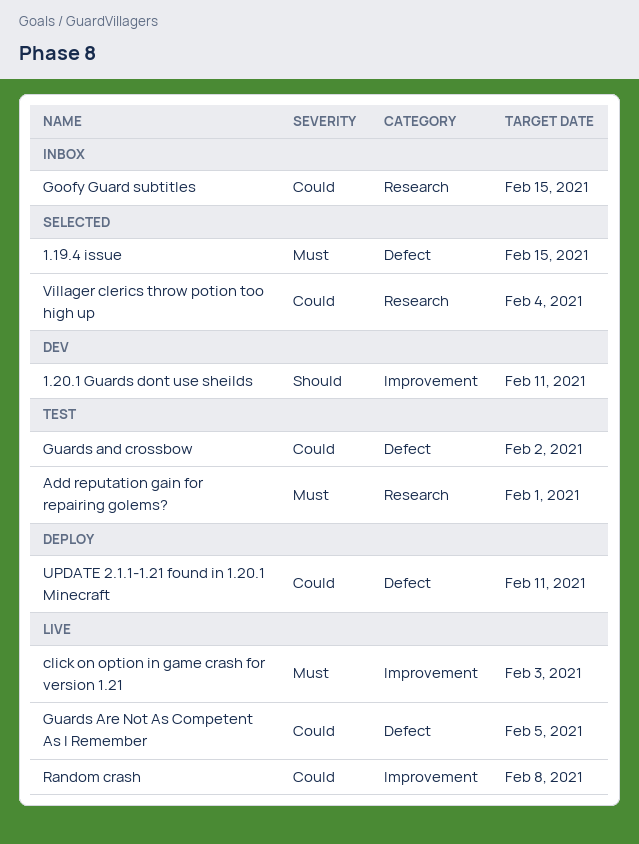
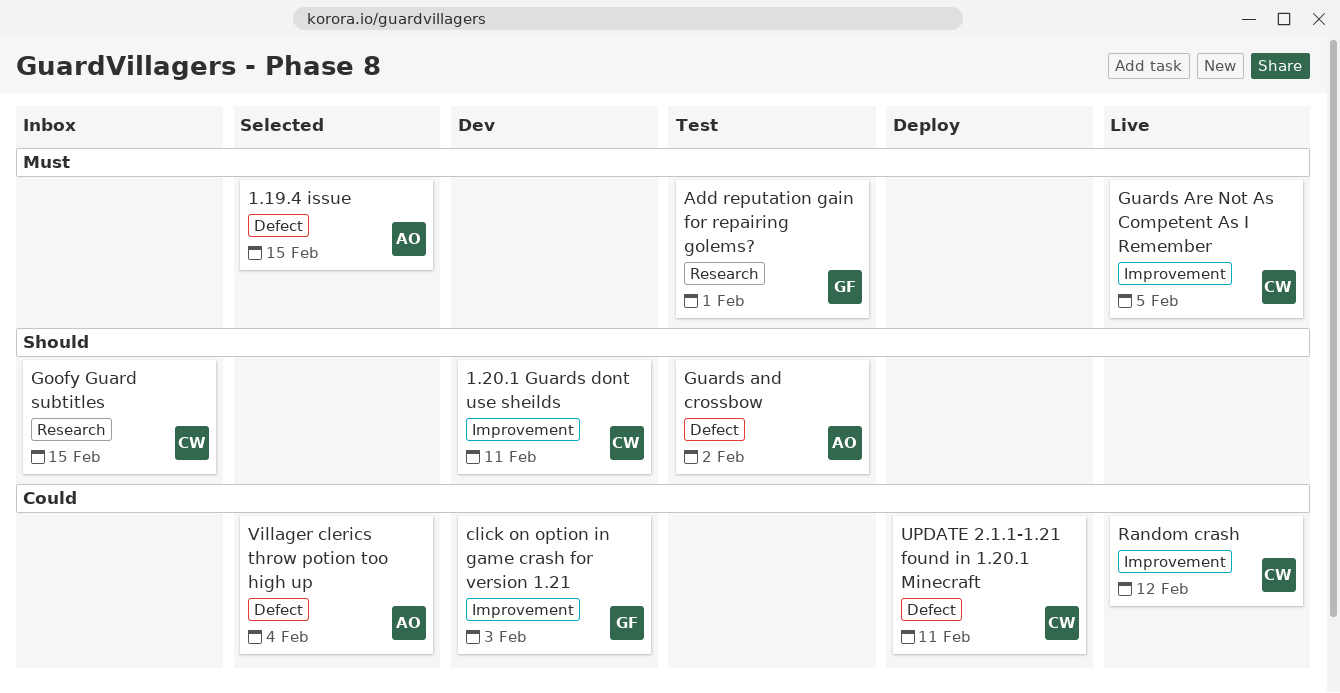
click on option in game crash for version 1.21, status: Live -> Dev
click on option in game crash for version 1.21, priority: Must -> Could
Goofy Guard subtitles, priority: Could -> Should
Guards and crossbow, priority: Could -> Should
Guards Are Not As Competent As I Remember, priority: Could -> Must
Guards Are Not As Competent As I Remember, label: Defect -> Improvement
Random crash, due: Feb 8 -> Feb 12
Villager clerics throw potion too high up, label: Research -> Defect

